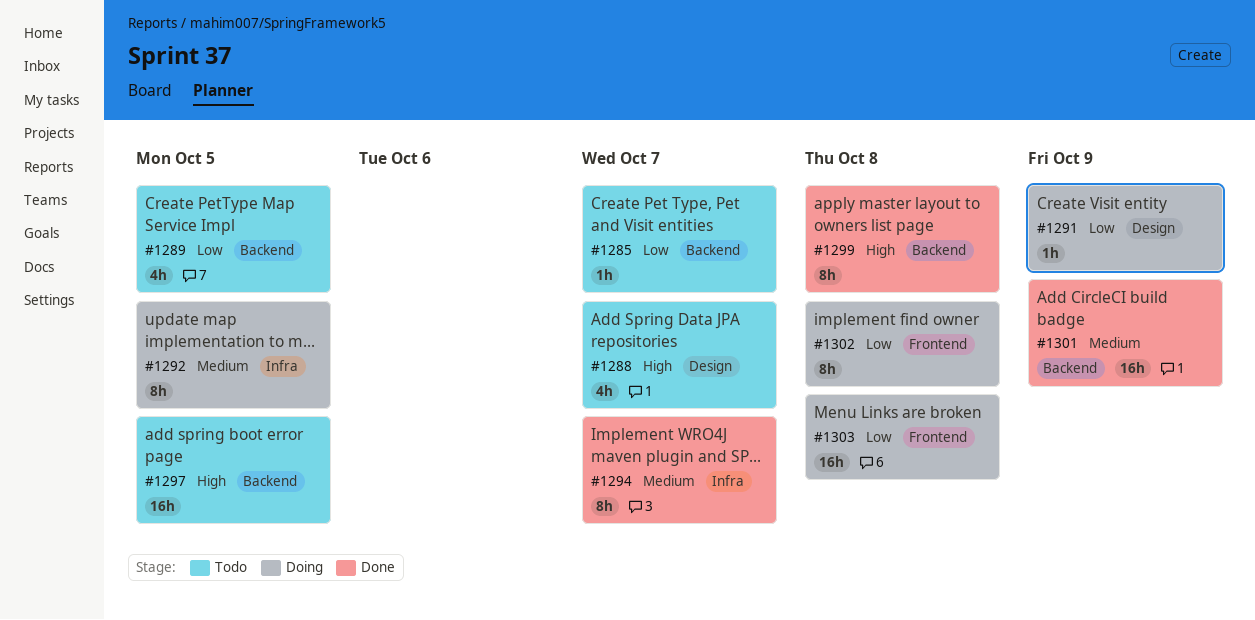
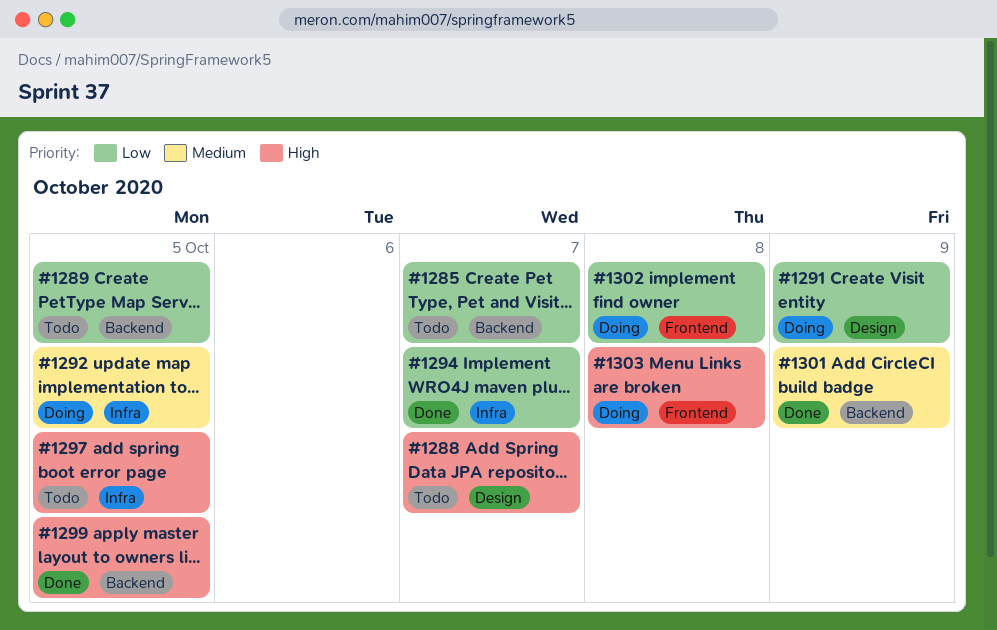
#1294, priority: Medium -> Low
#1297, label: Backend -> Infra
#1299, due: Oct 8 -> Oct 5
#1303, priority: Low -> High

